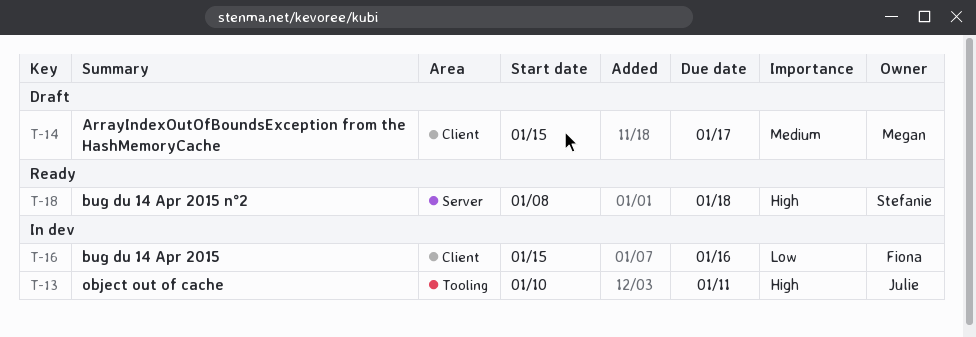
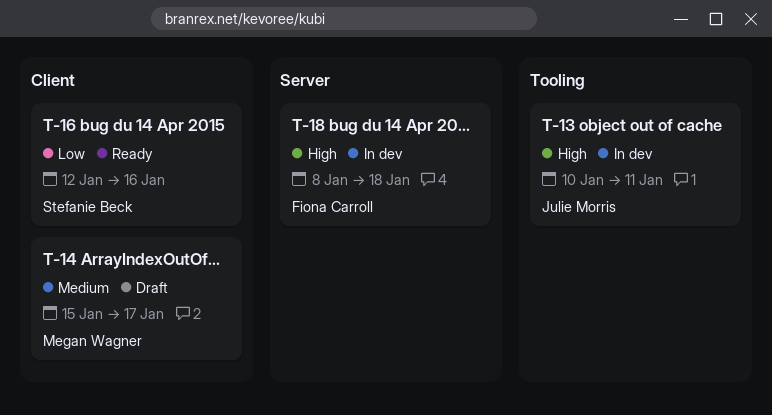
T-16, status: In dev -> Ready
T-16, owner: Fiona Carroll -> Stefanie Beck
T-16, start: Jan 15 -> Jan 12
T-18, status: Ready -> In dev
T-18, owner: Stefanie Beck -> Fiona Carroll

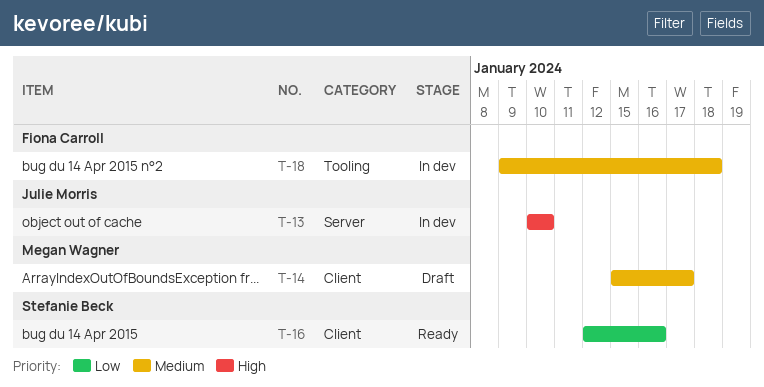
T-13, label: Tooling -> Server
T-13, due: Jan 11 -> Jan 10
T-18, priority: High -> Medium
T-18, label: Server -> Tooling
T-18, start: Jan 8 -> Jan 9

